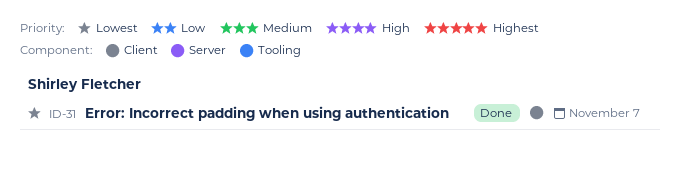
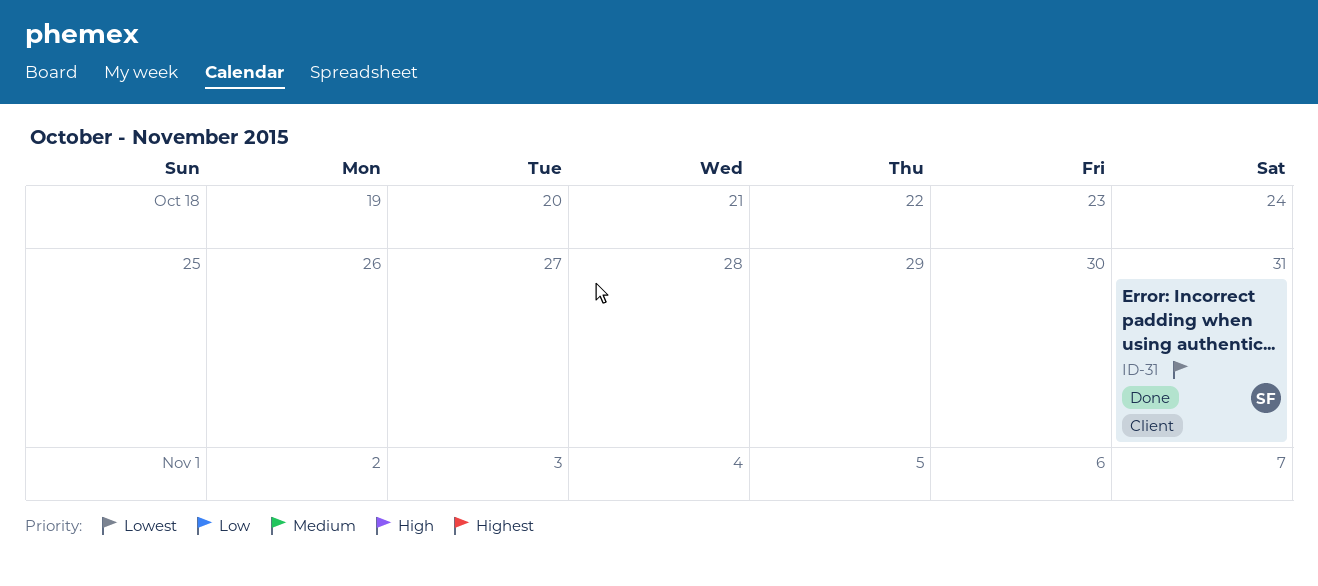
ID-31, due: Nov 7 -> Oct 31

